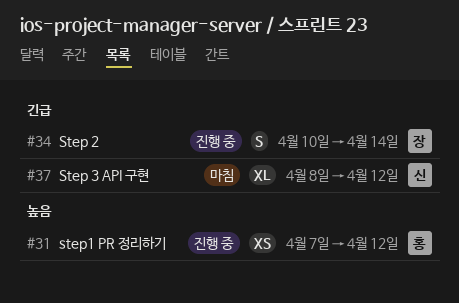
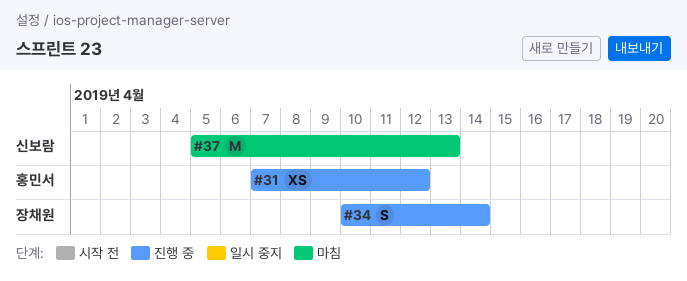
#37, estimate: XL -> M
#37, start: Apr 8 -> Apr 5
#37, due: Apr 12 -> Apr 13

